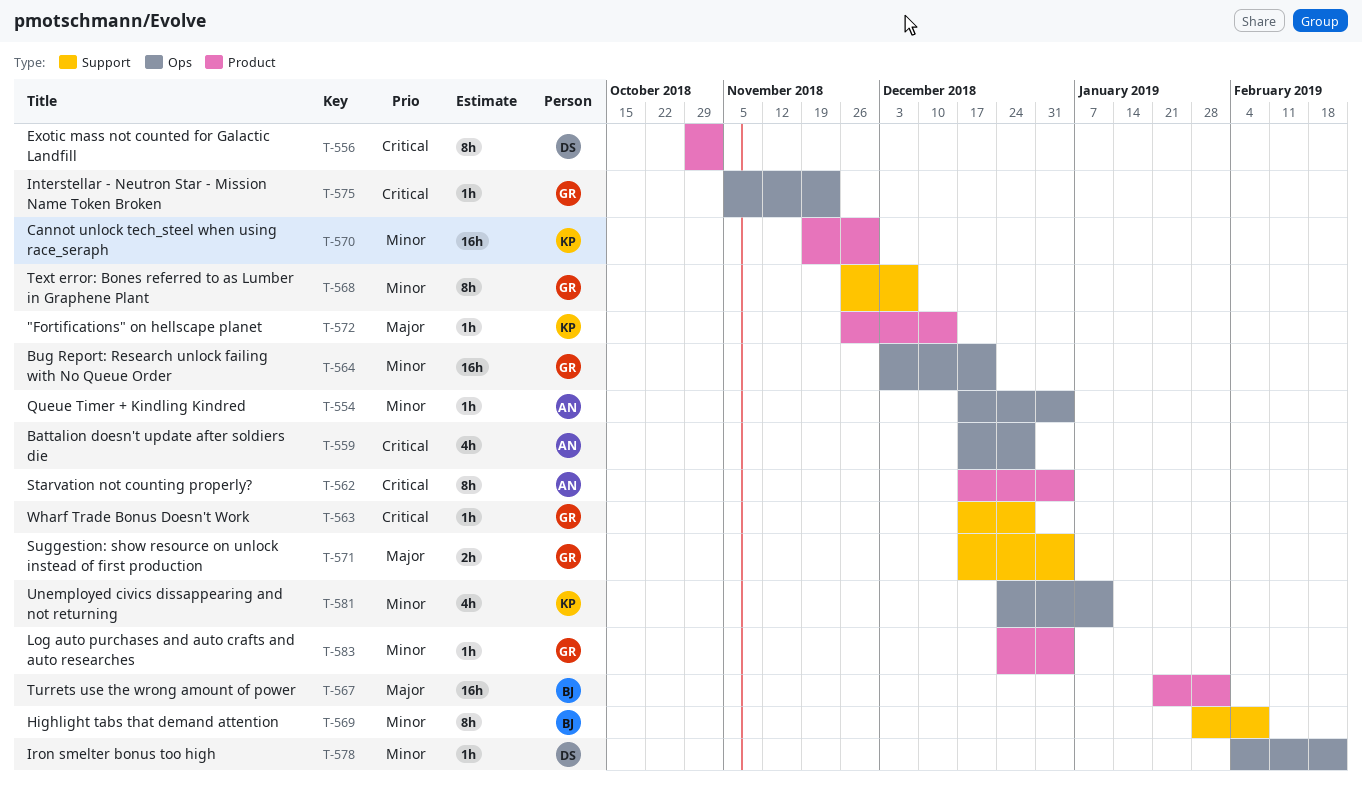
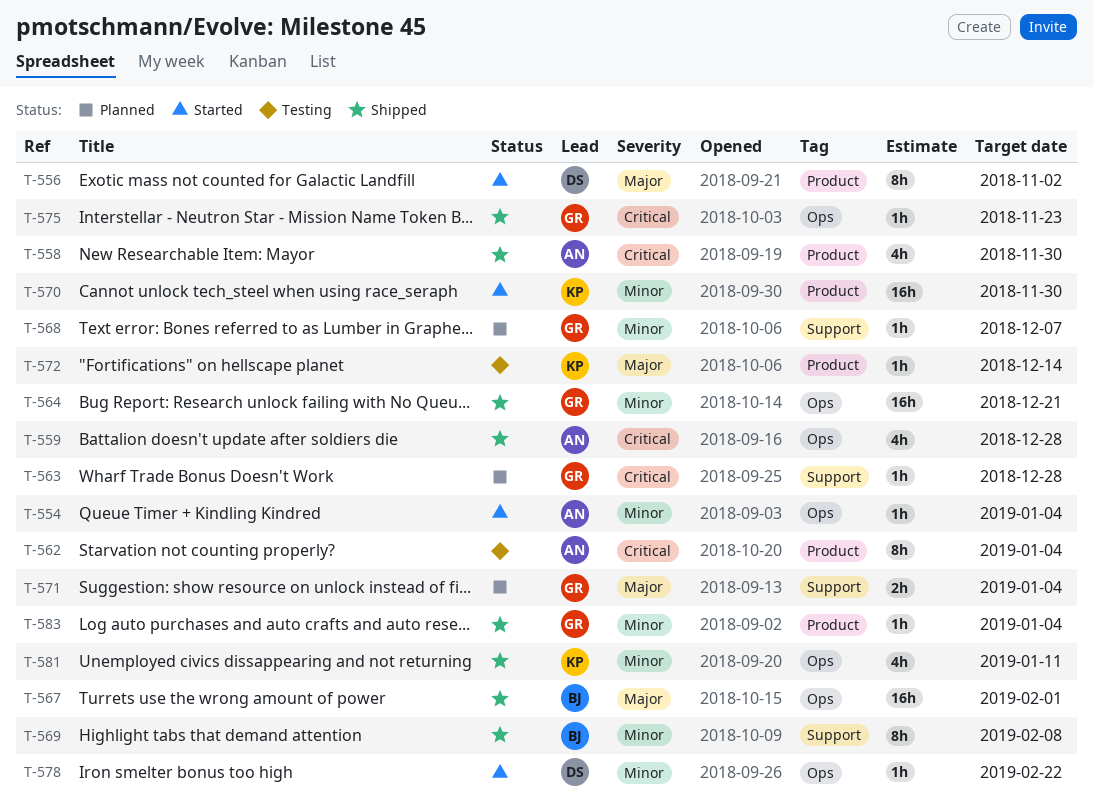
T-556, priority: Critical -> Major
T-558: none -> present
T-567, label: Product -> Ops
T-568, estimate: 8h -> 1h

